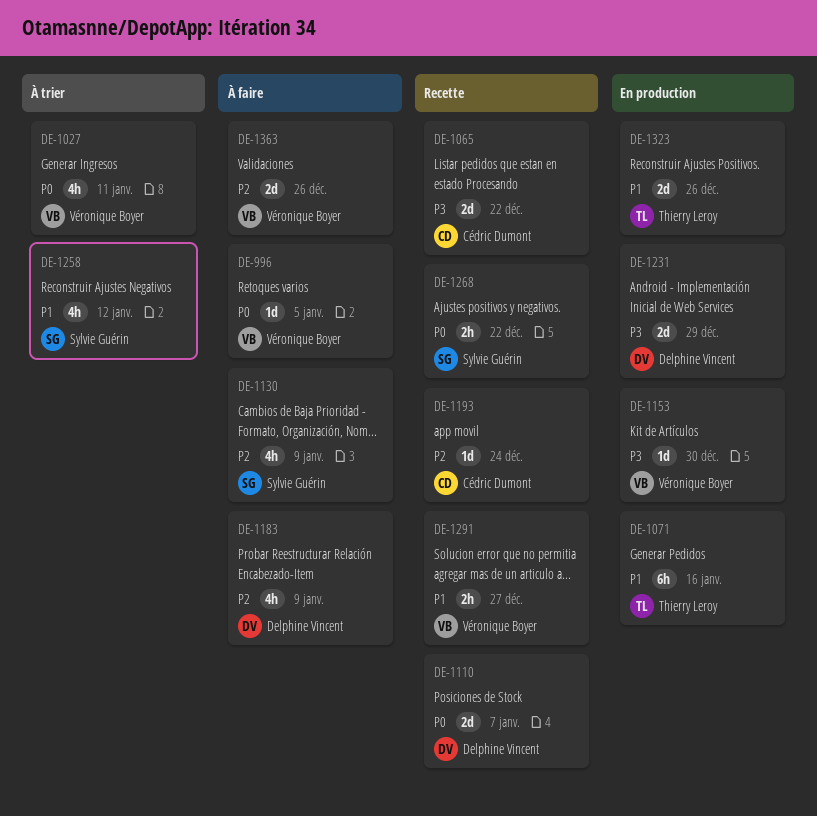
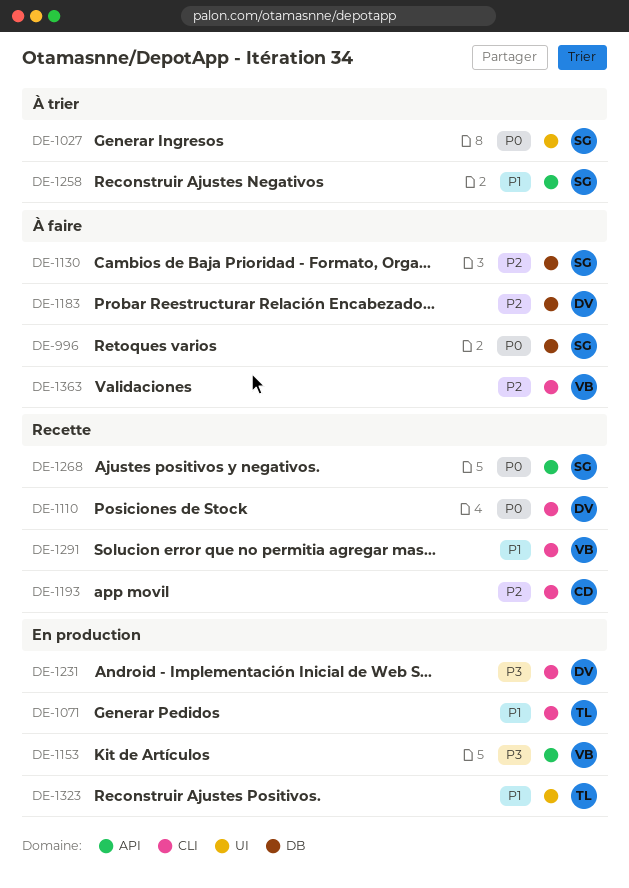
DE-996, owner: Véronique Boyer -> Sylvie Guérin
DE-1027, owner: Véronique Boyer -> Sylvie Guérin
DE-1065: present -> none

